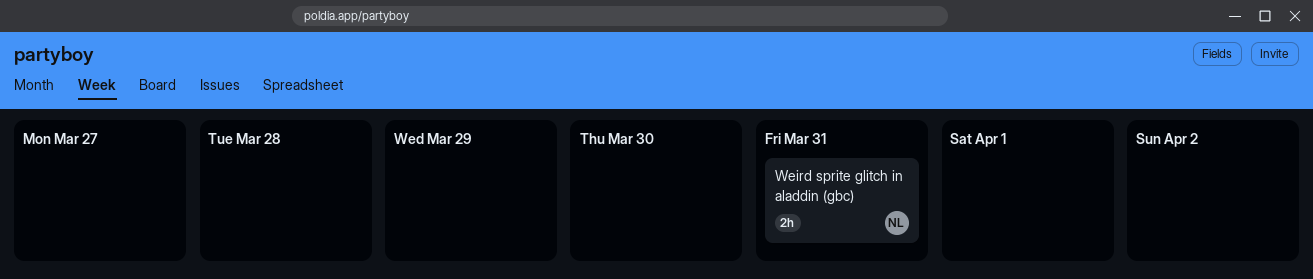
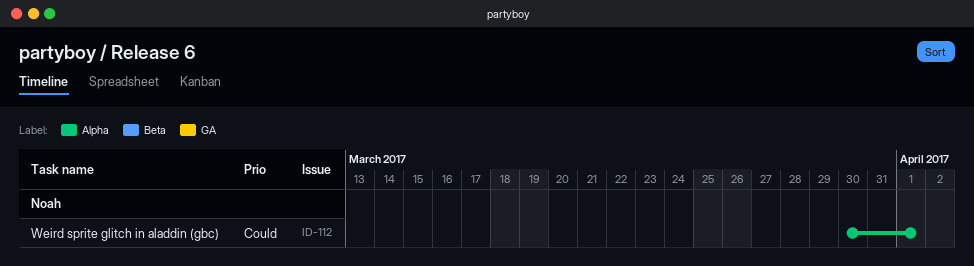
Weird sprite glitch in aladdin (gbc), due: Mar 31 -> Apr 1

